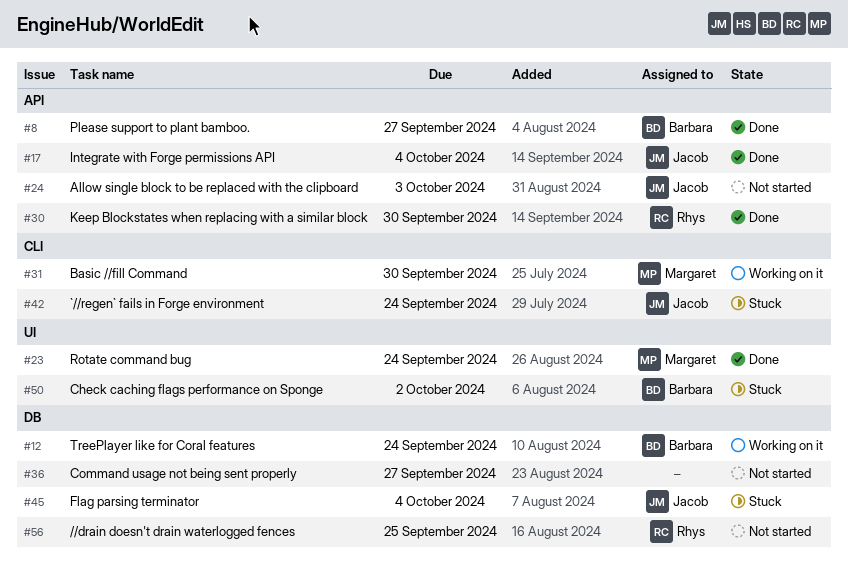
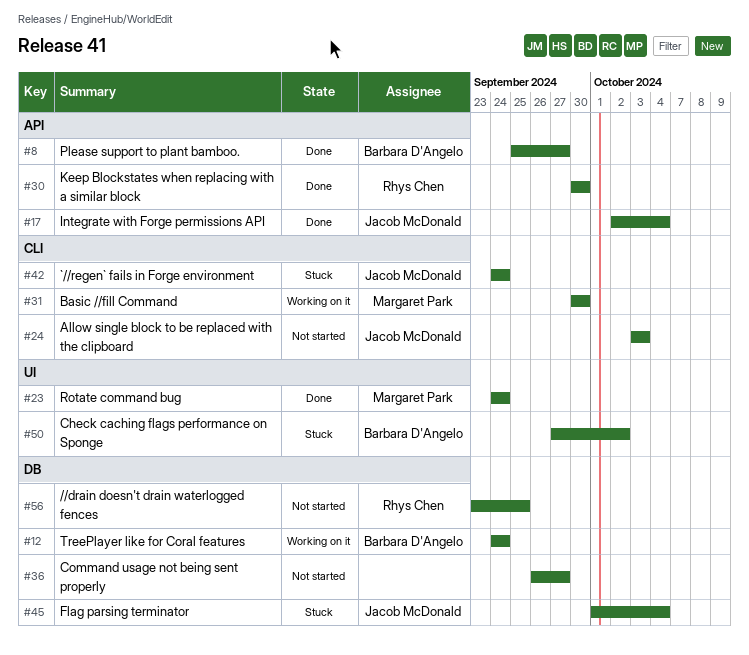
#24, label: API -> CLI

